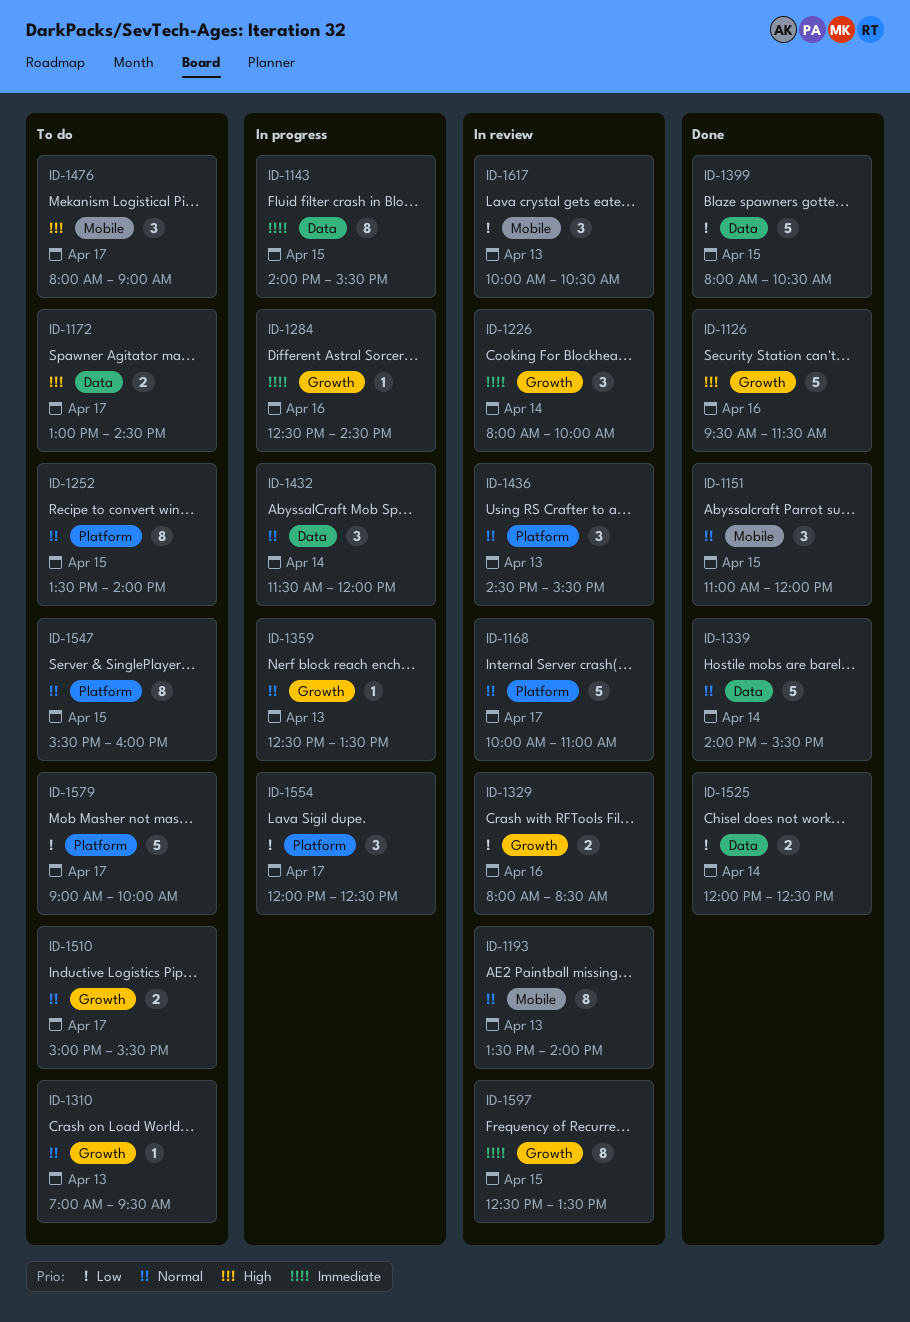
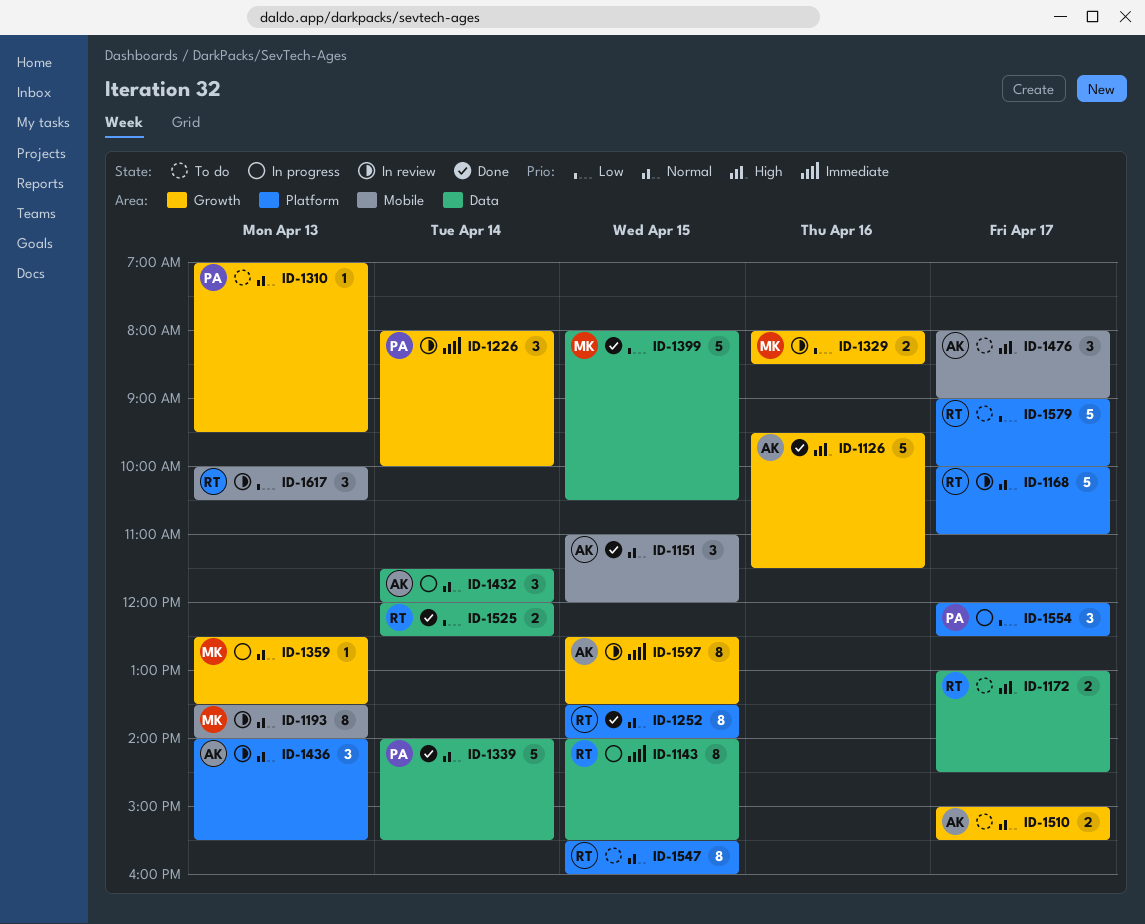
ID-1252, status: To do -> Done
ID-1284: present -> none
ID-1436, begins: 14:30 -> 14:00

